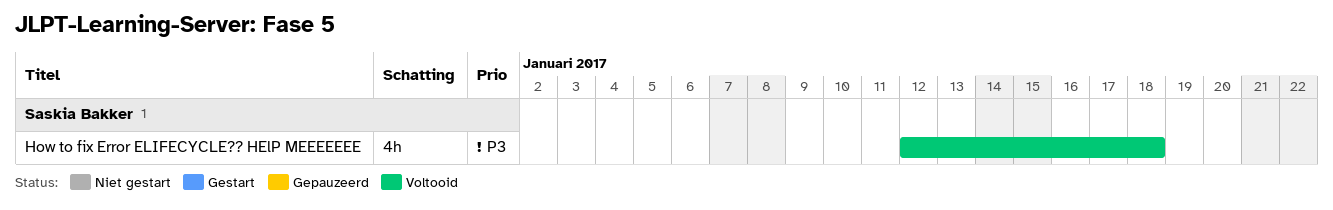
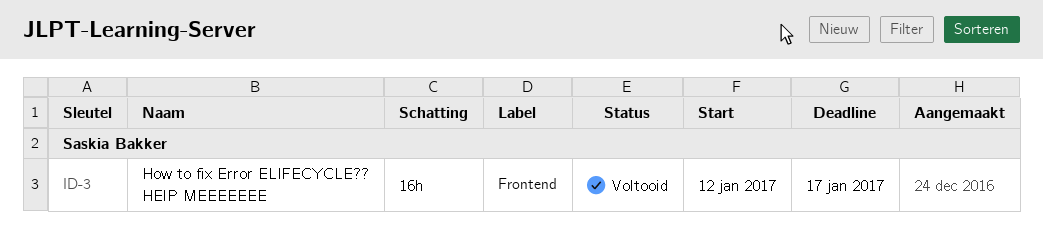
How to fix Error ELIFECYCLE?? HElP MEEEEEEE, estimate: 4h -> 16h
How to fix Error ELIFECYCLE?? HElP MEEEEEEE, due: Jan 18 -> Jan 17

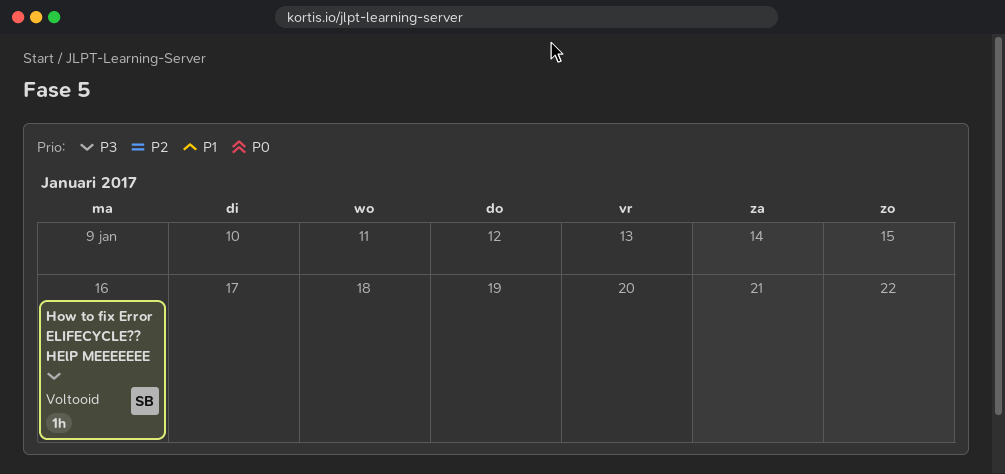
How to fix Error ELIFECYCLE?? HElP MEEEEEEE, estimate: 16h -> 1h
How to fix Error ELIFECYCLE?? HElP MEEEEEEE, due: Jan 17 -> Jan 16

